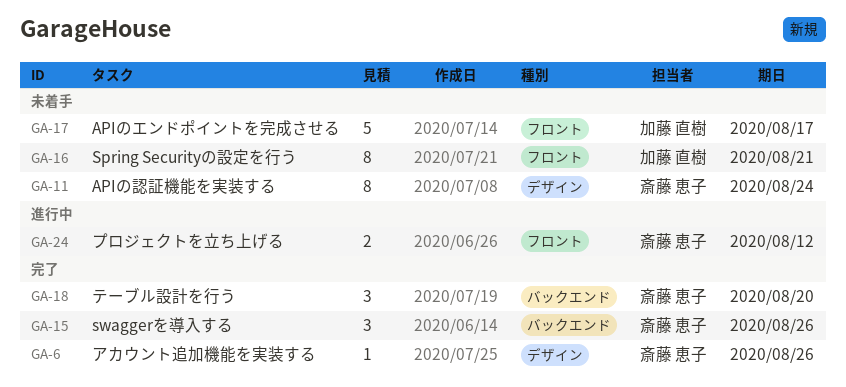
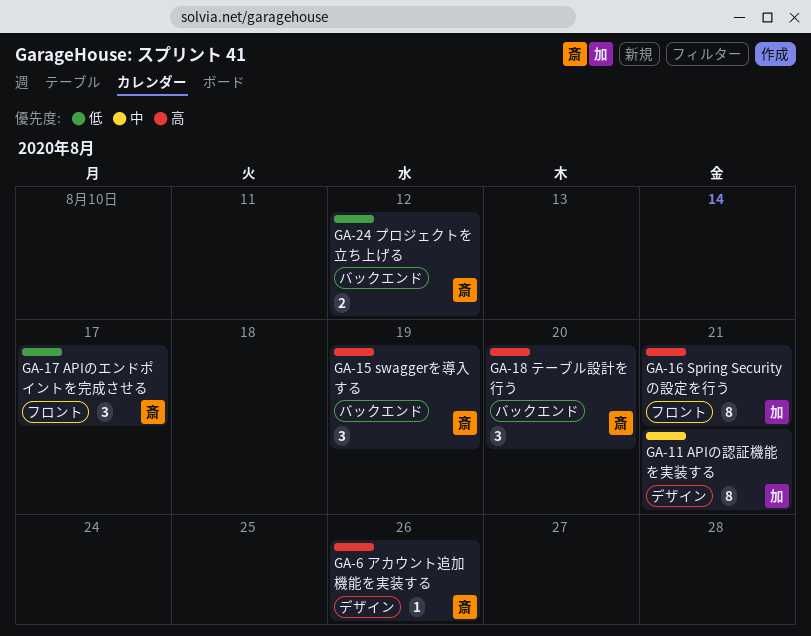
GA-11, owner: 斎藤 恵子 -> 加藤 直樹
GA-11, due: Aug 24 -> Aug 21
GA-15, due: Aug 26 -> Aug 19
GA-17, owner: 加藤 直樹 -> 斎藤 恵子
GA-17, estimate: 5 -> 3
GA-24, label: フロント -> バックエンド

